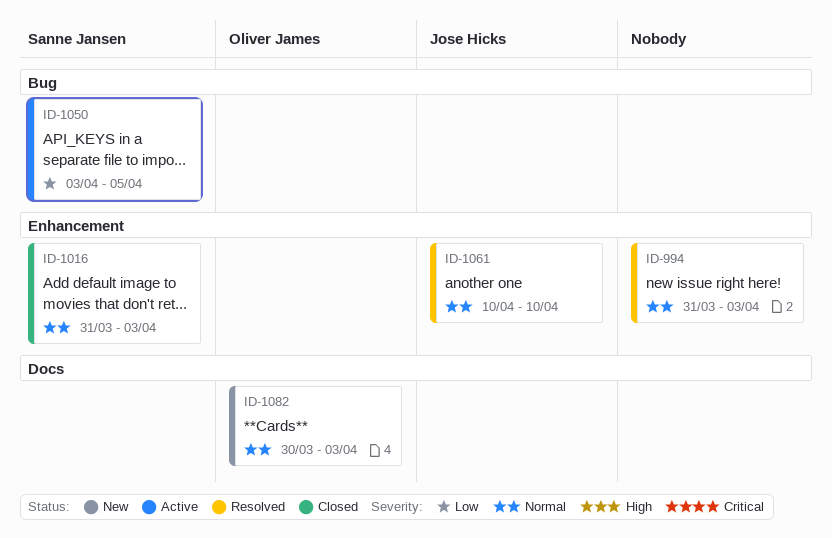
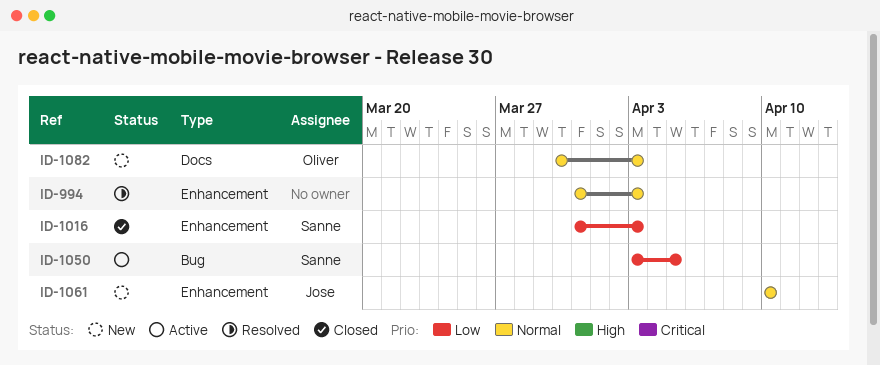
ID-1016, priority: Normal -> Low
ID-1061, status: Resolved -> New

